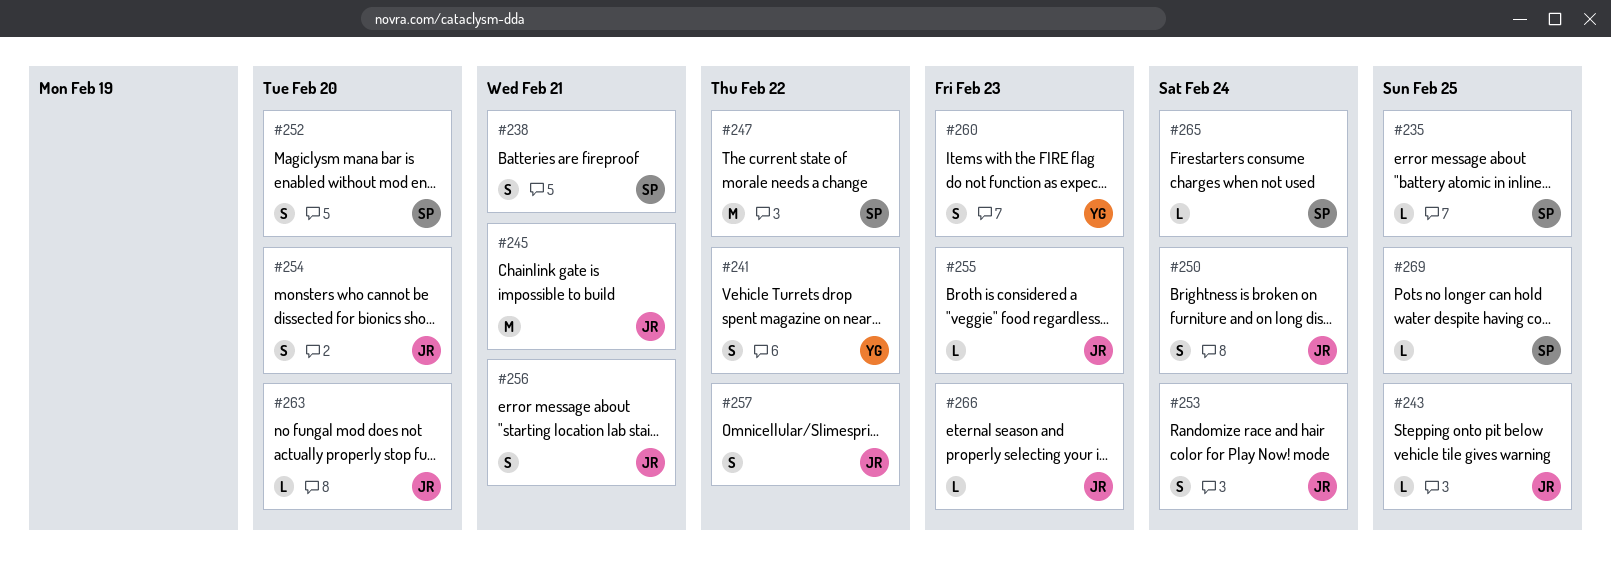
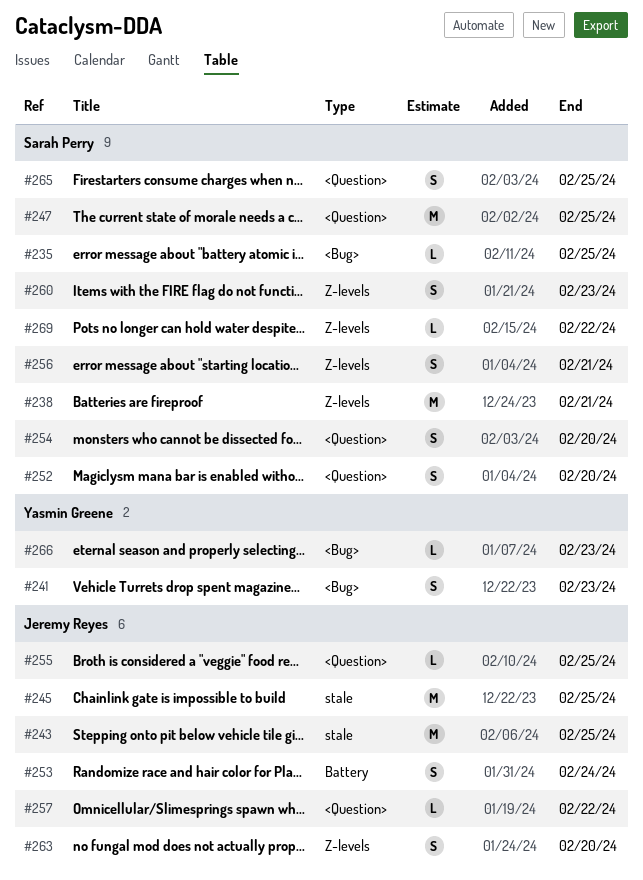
#238, estimate: S -> M
#241, due: Feb 22 -> Feb 23
#243, estimate: L -> M
#245, due: Feb 21 -> Feb 25
#247, due: Feb 22 -> Feb 25
#250: present -> none
#254, owner: Jeremy Reyes -> Sarah Perry
#255, due: Feb 23 -> Feb 25
#256, owner: Jeremy Reyes -> Sarah Perry
#257, estimate: S -> L
#260, owner: Yasmin Greene -> Sarah Perry
#263, estimate: L -> S
#265, estimate: L -> S
#265, due: Feb 24 -> Feb 25
#266, owner: Jeremy Reyes -> Yasmin Greene
#269, due: Feb 25 -> Feb 22

